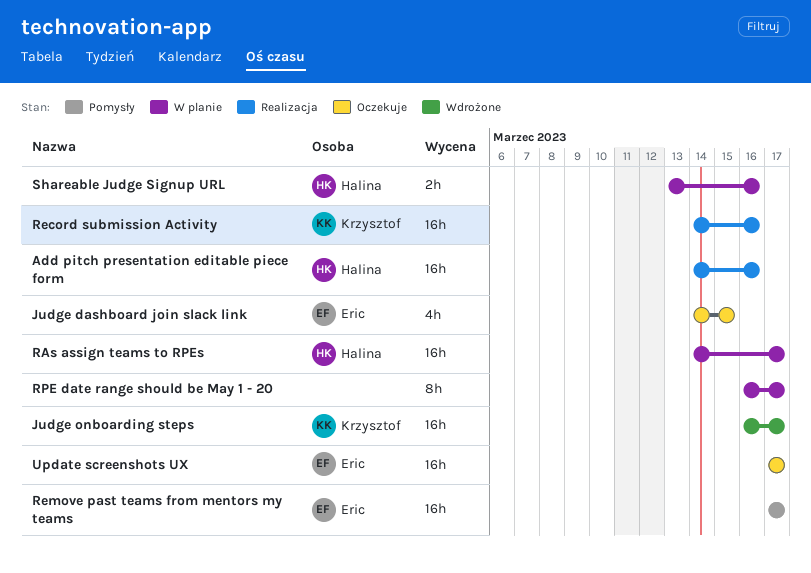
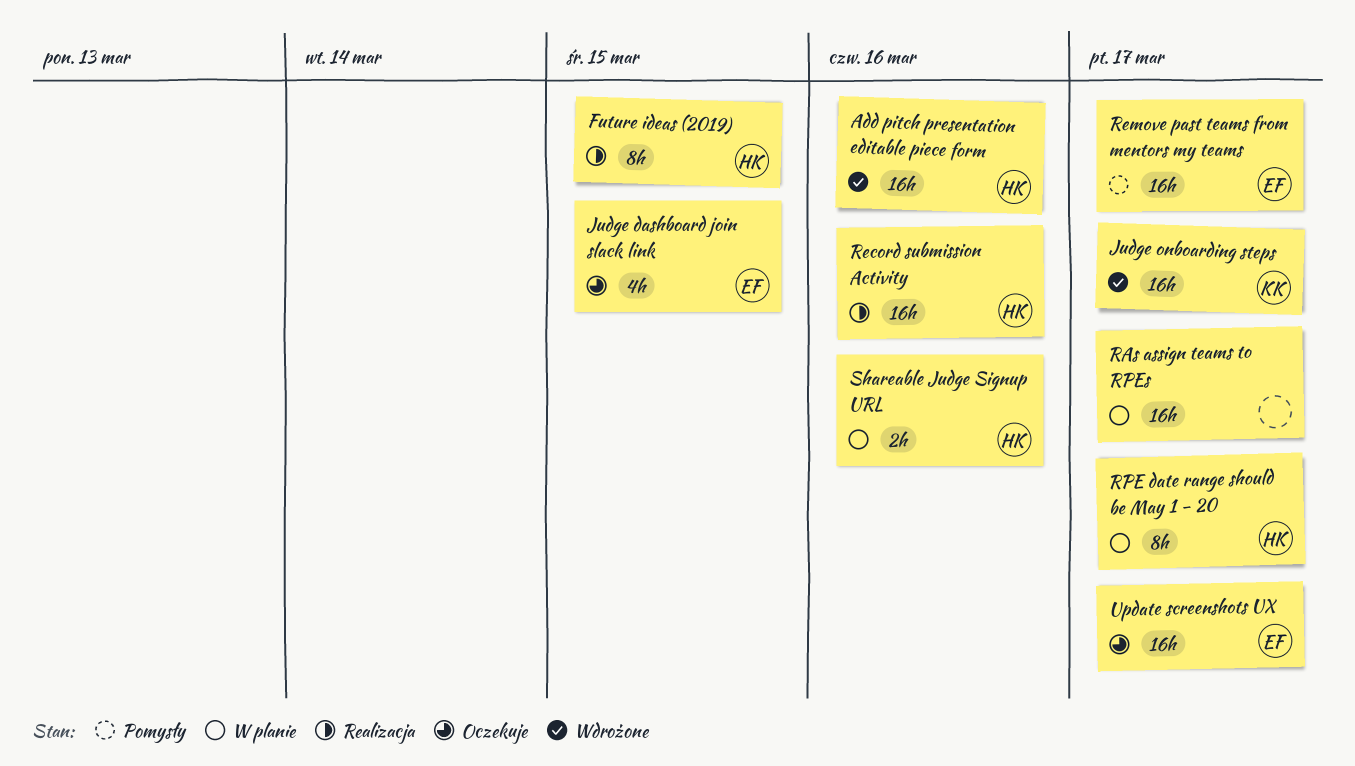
Add pitch presentation editable piece form, status: Realizacja -> Wdrożone
Future ideas (2019): none -> present
RAs assign teams to RPEs, owner: Halina -> none
Record submission Activity, owner: Krzysztof -> Halina
RPE date range should be May 1 - 20, owner: none -> Halina

